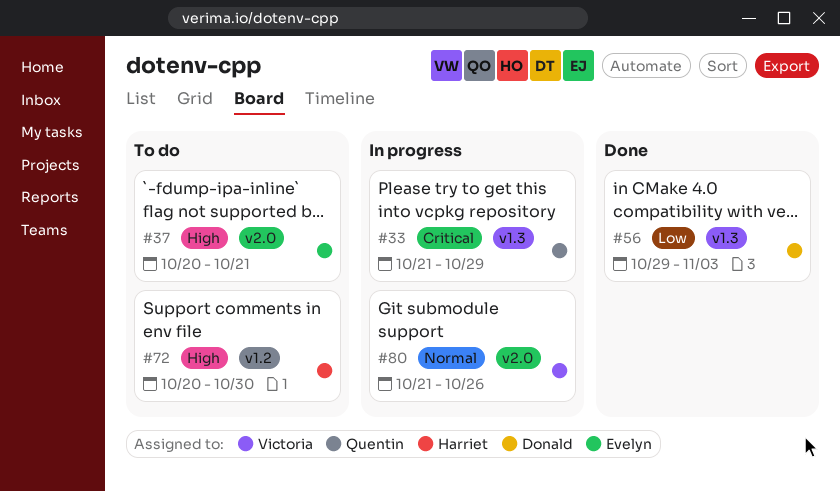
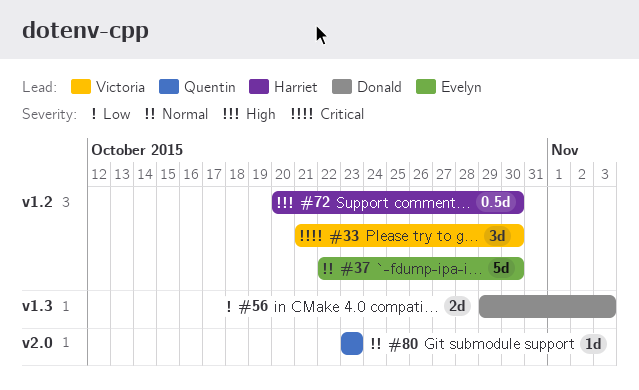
#33, owner: Quentin -> Victoria
#33, label: v1.3 -> v1.2
#33, due: Oct 29 -> Oct 30
#37, priority: High -> Normal
#37, label: v2.0 -> v1.2
#37, start: Oct 20 -> Oct 22
#37, due: Oct 21 -> Oct 30
#80, owner: Victoria -> Quentin
#80, start: Oct 21 -> Oct 23
#80, due: Oct 26 -> Oct 23

